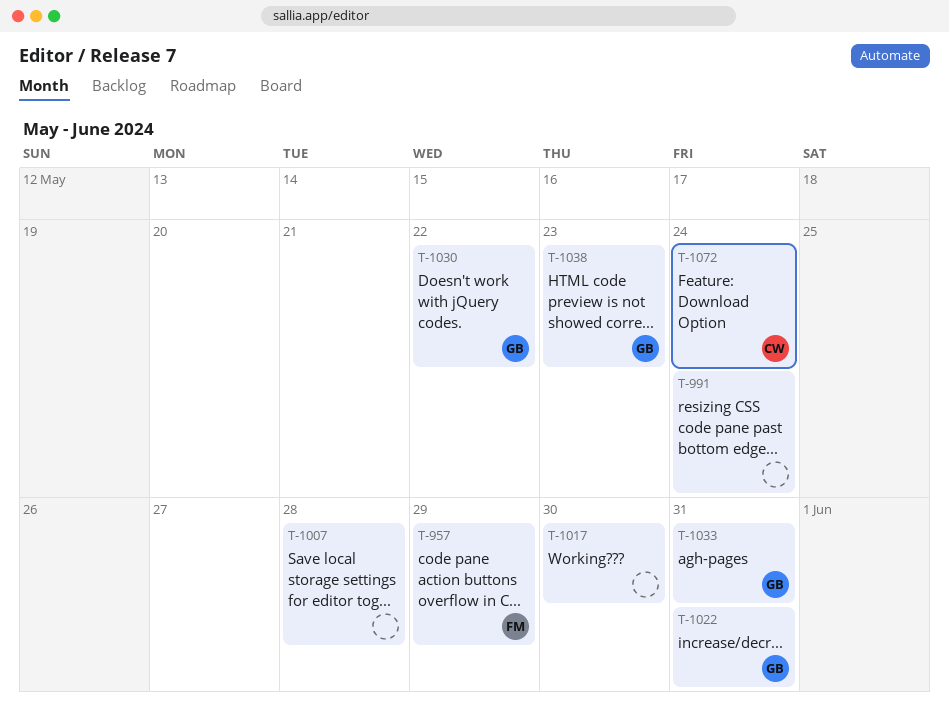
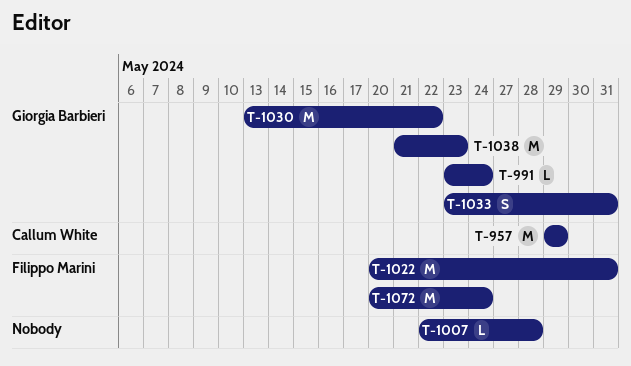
T-957, owner: Filippo Marini -> Callum White
T-991, owner: none -> Giorgia Barbieri
T-1017: present -> none
T-1022, owner: Giorgia Barbieri -> Filippo Marini
T-1072, owner: Callum White -> Filippo Marini

